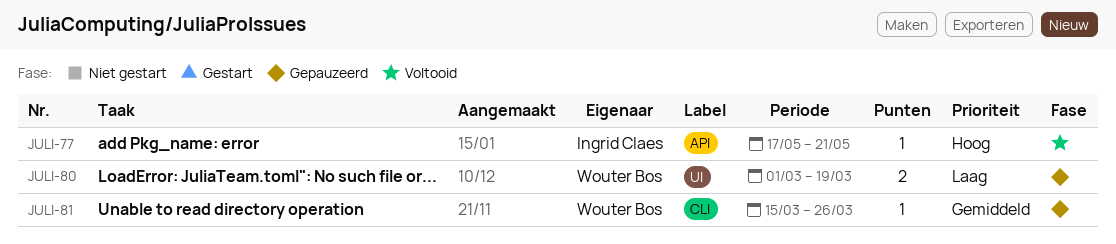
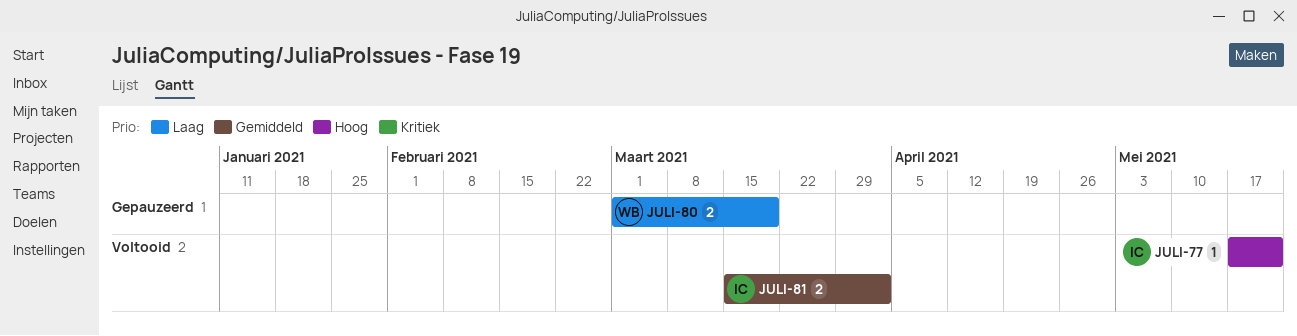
JULI-81, status: Gepauzeerd -> Voltooid
JULI-81, owner: Wouter Bos -> Ingrid Claes
JULI-81, estimate: 1 -> 2
JULI-81, due: Mar 26 -> Apr 2

